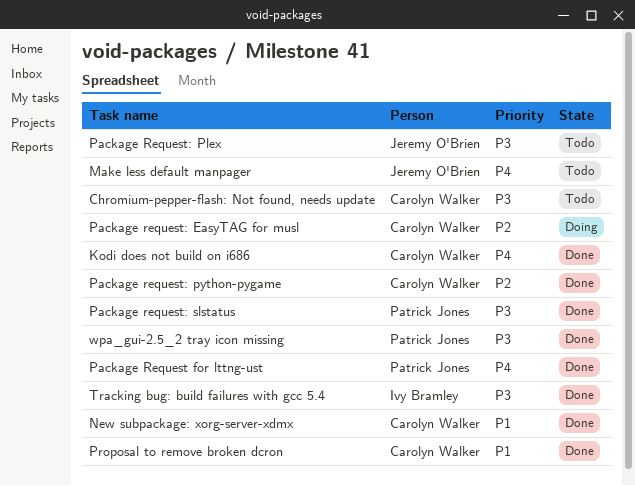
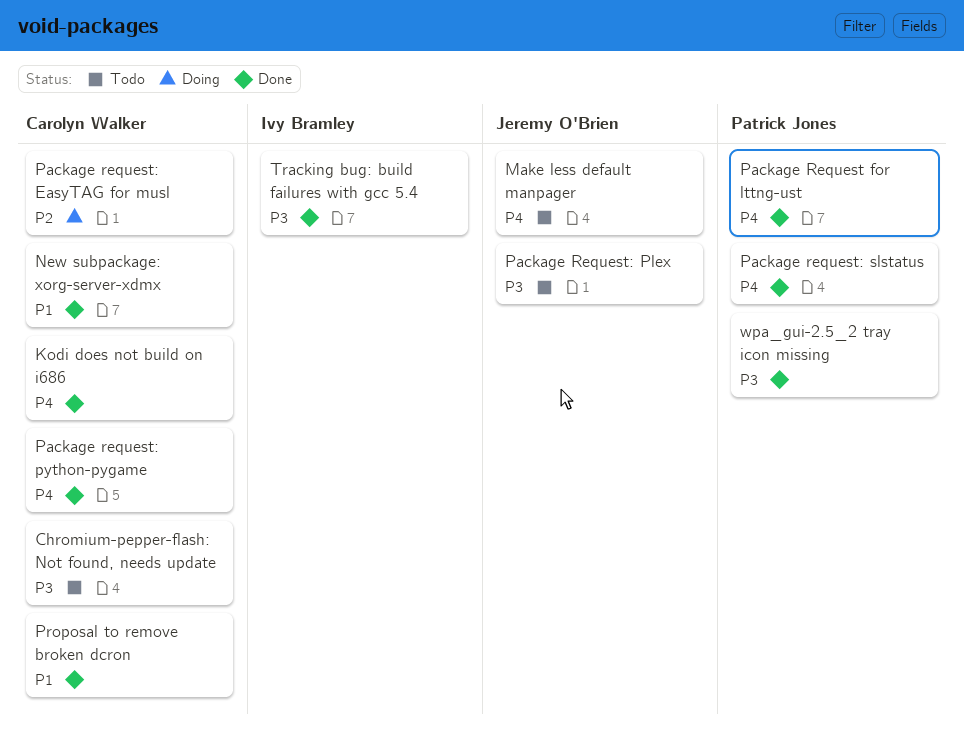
Package request: python-pygame, priority: P2 -> P4
Package request: slstatus, priority: P3 -> P4

